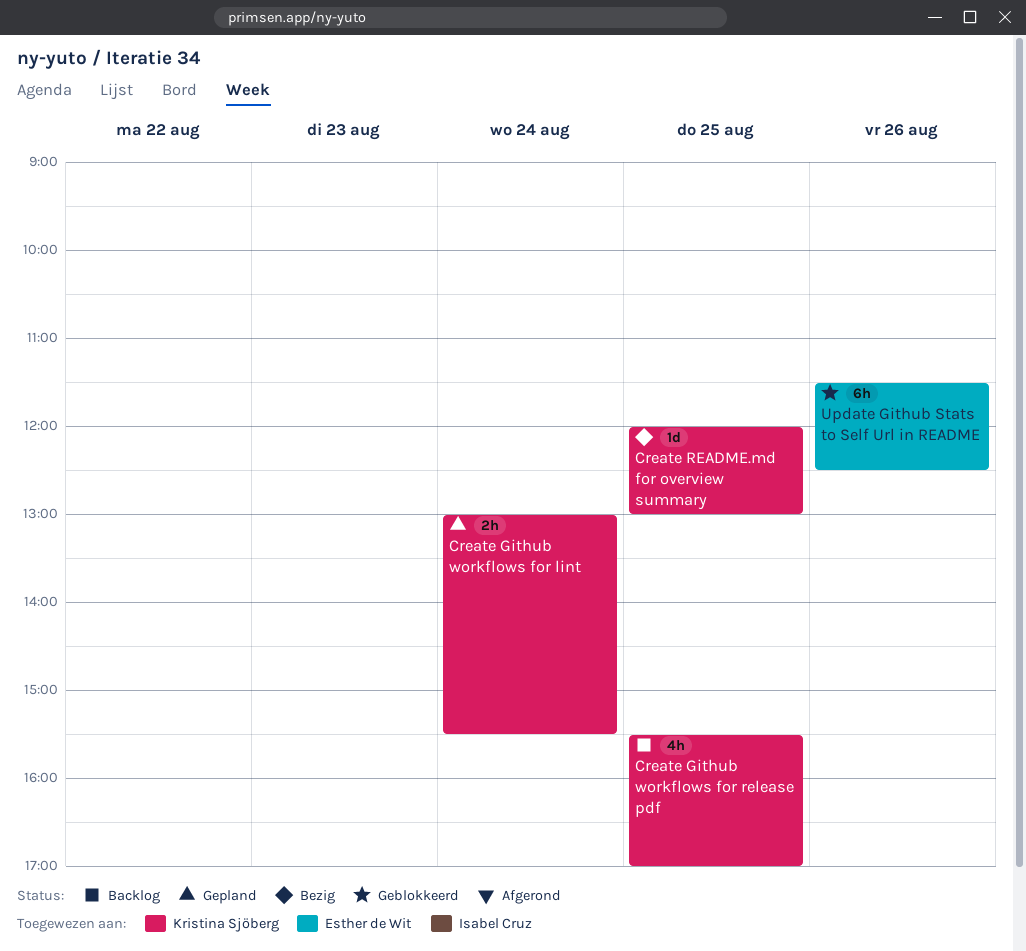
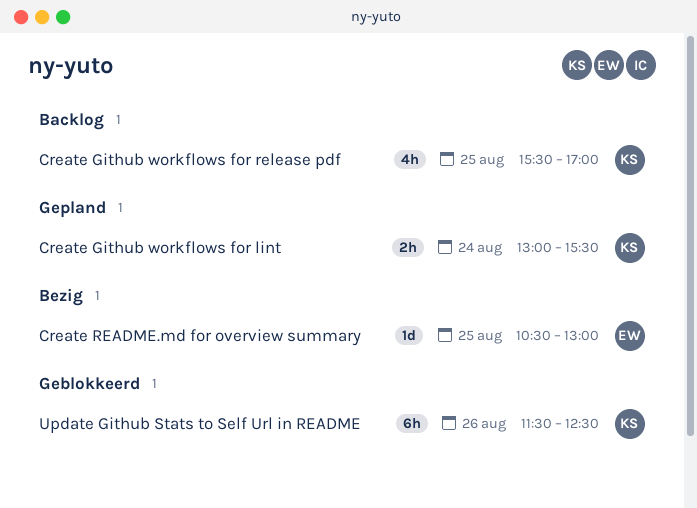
Create README.md for overview summary, owner: Kristina Sjöberg -> Esther de Wit
Create README.md for overview summary, begins: 12:00 -> 10:30
Update Github Stats to Self Url in README, owner: Esther de Wit -> Kristina Sjöberg

